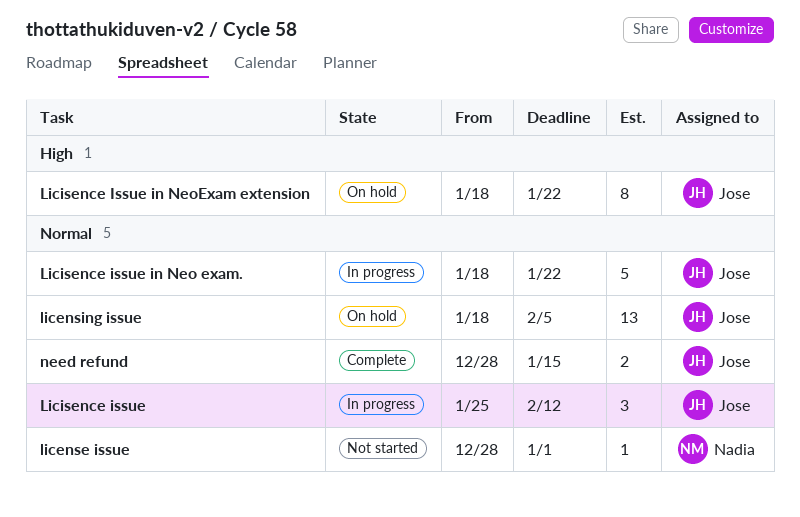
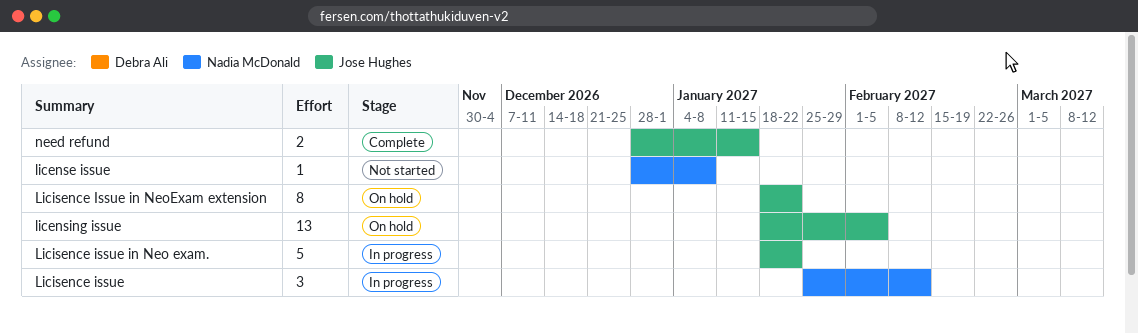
license issue, due: Jan 1 -> Jan 8
Licisence issue, owner: Jose Hughes -> Nadia McDonald

